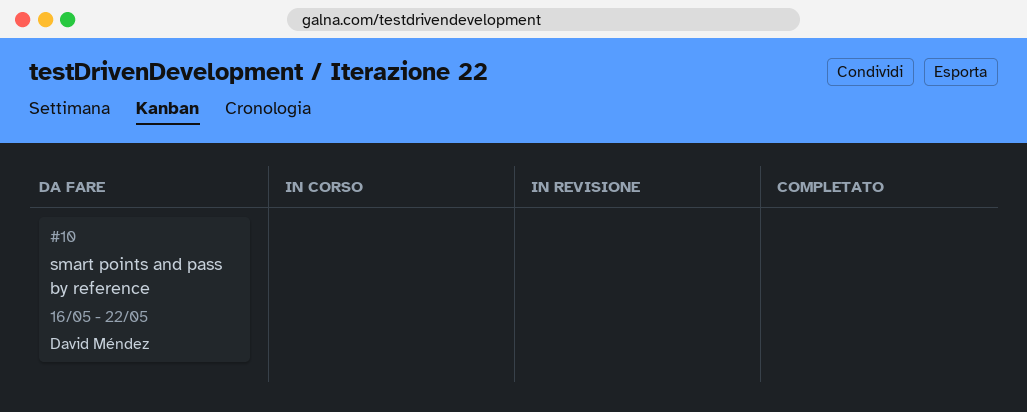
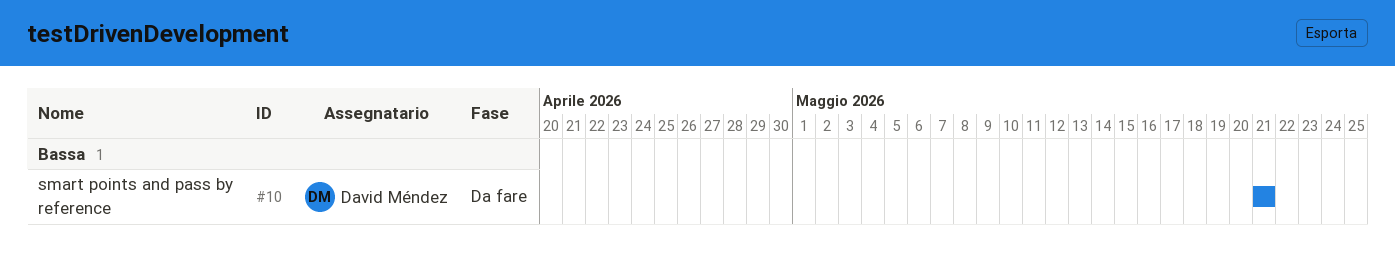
#10, start: May 16 -> May 21
#10, due: May 22 -> May 21

